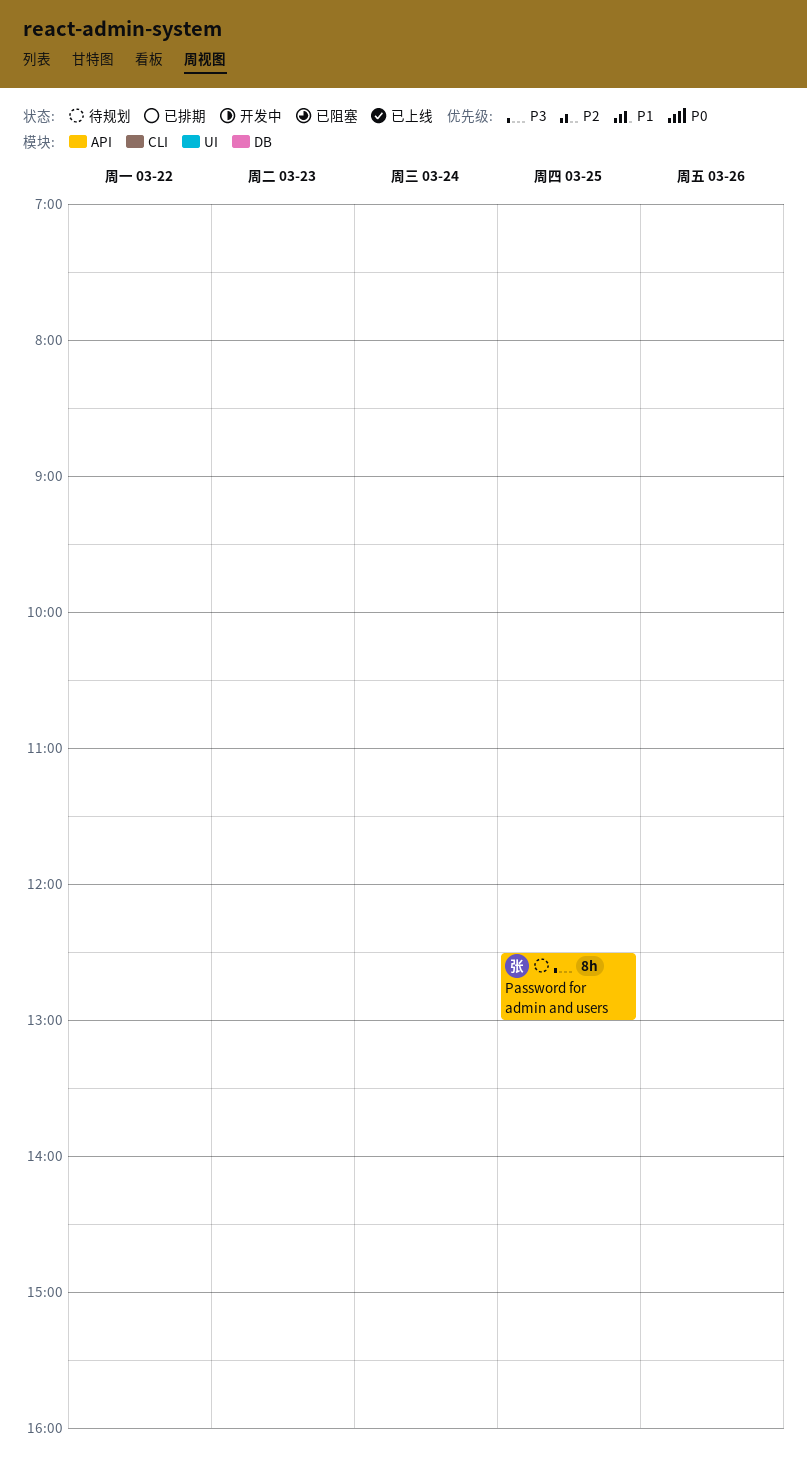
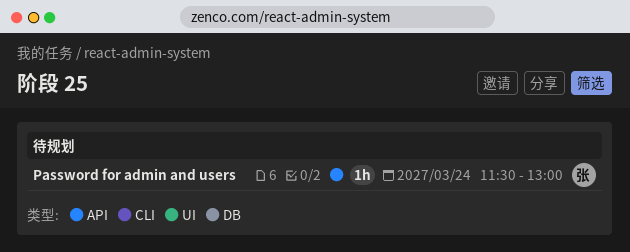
Password for admin and users, estimate: 8h -> 1h
Password for admin and users, day: Mar 25 -> Mar 24
Password for admin and users, begins: 12:30 -> 11:30

